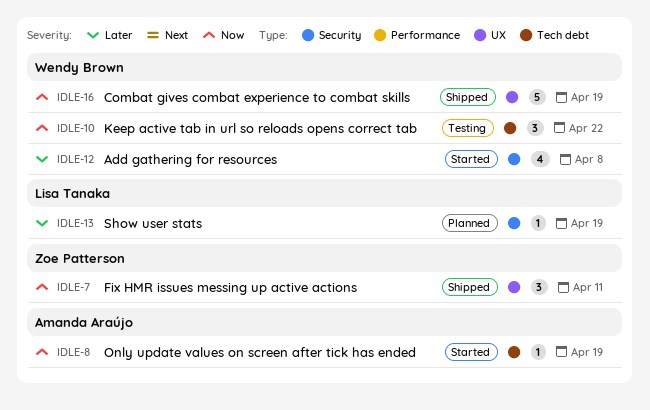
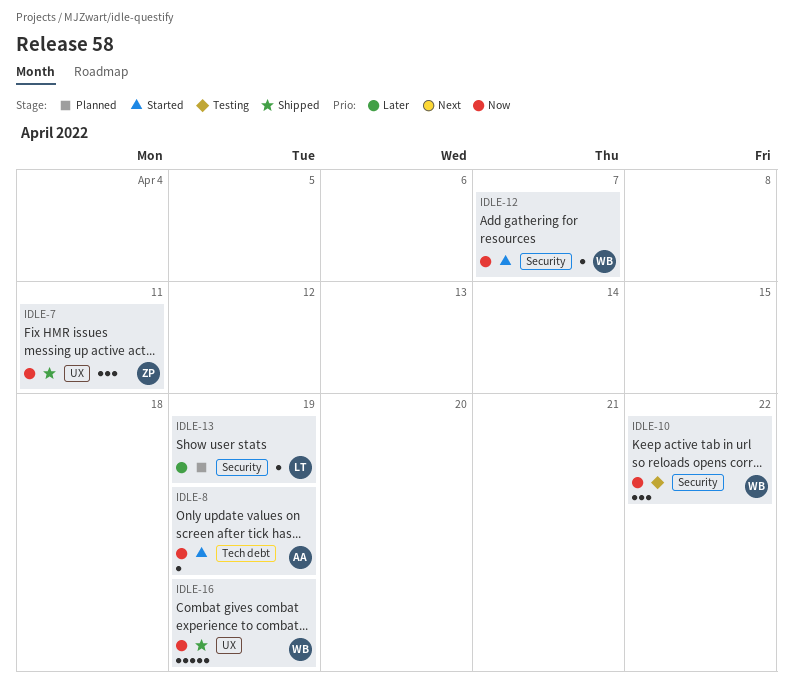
IDLE-10, label: Tech debt -> Security
IDLE-12, priority: Later -> Now
IDLE-12, estimate: 4 -> 1
IDLE-12, due: Apr 8 -> Apr 7

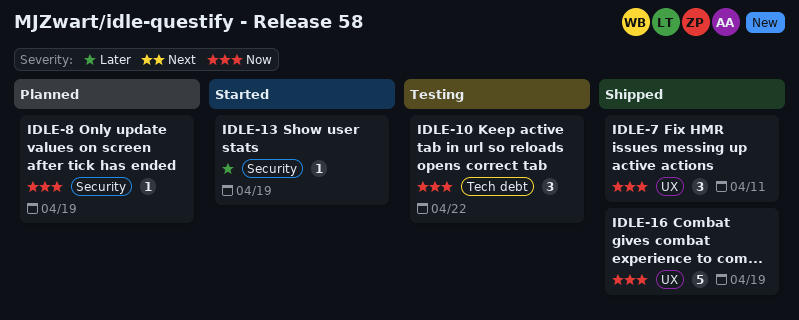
IDLE-8, status: Started -> Planned
IDLE-8, label: Tech debt -> Security
IDLE-10, label: Security -> Tech debt
IDLE-12: present -> none
IDLE-13, status: Planned -> Started

